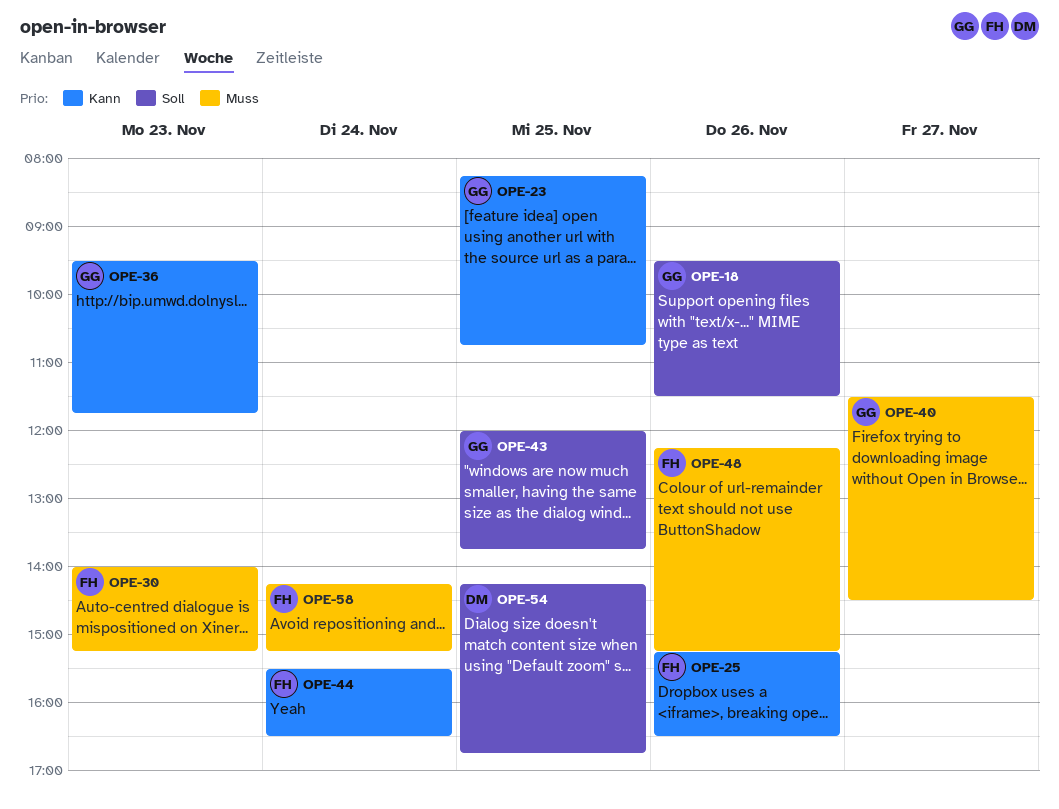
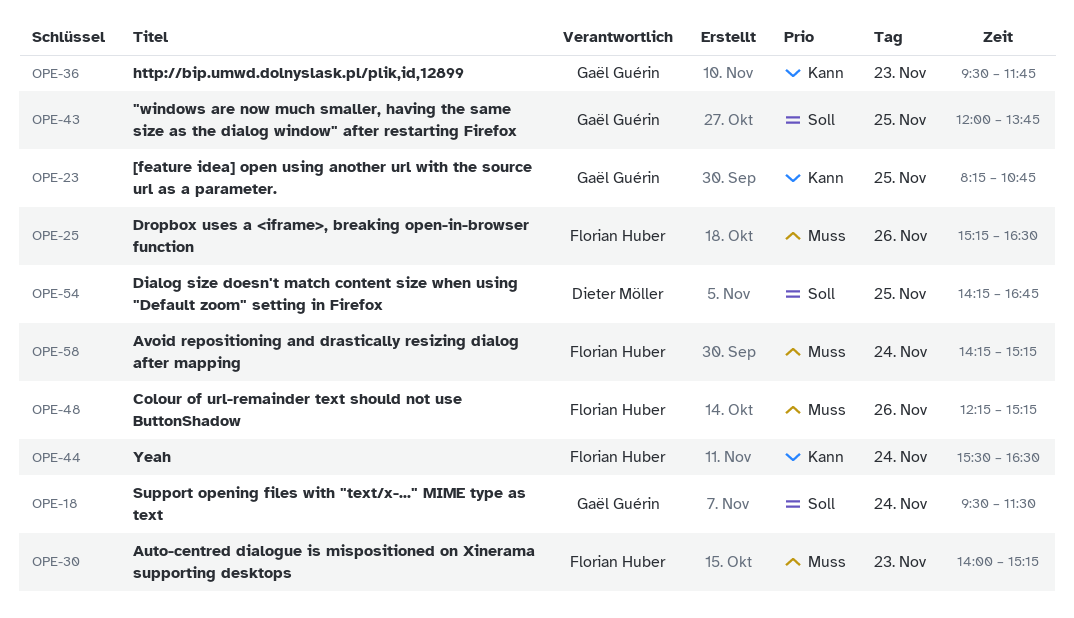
OPE-18, day: Nov 26 -> Nov 24
OPE-25, priority: Kann -> Muss
OPE-40: present -> none

